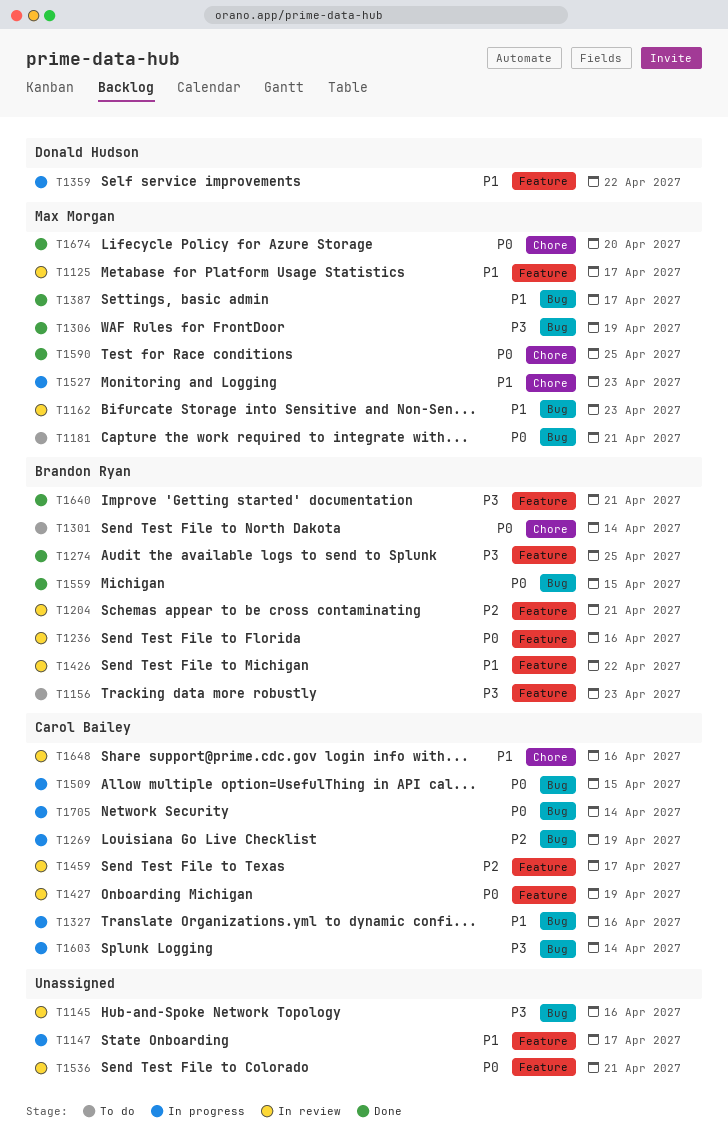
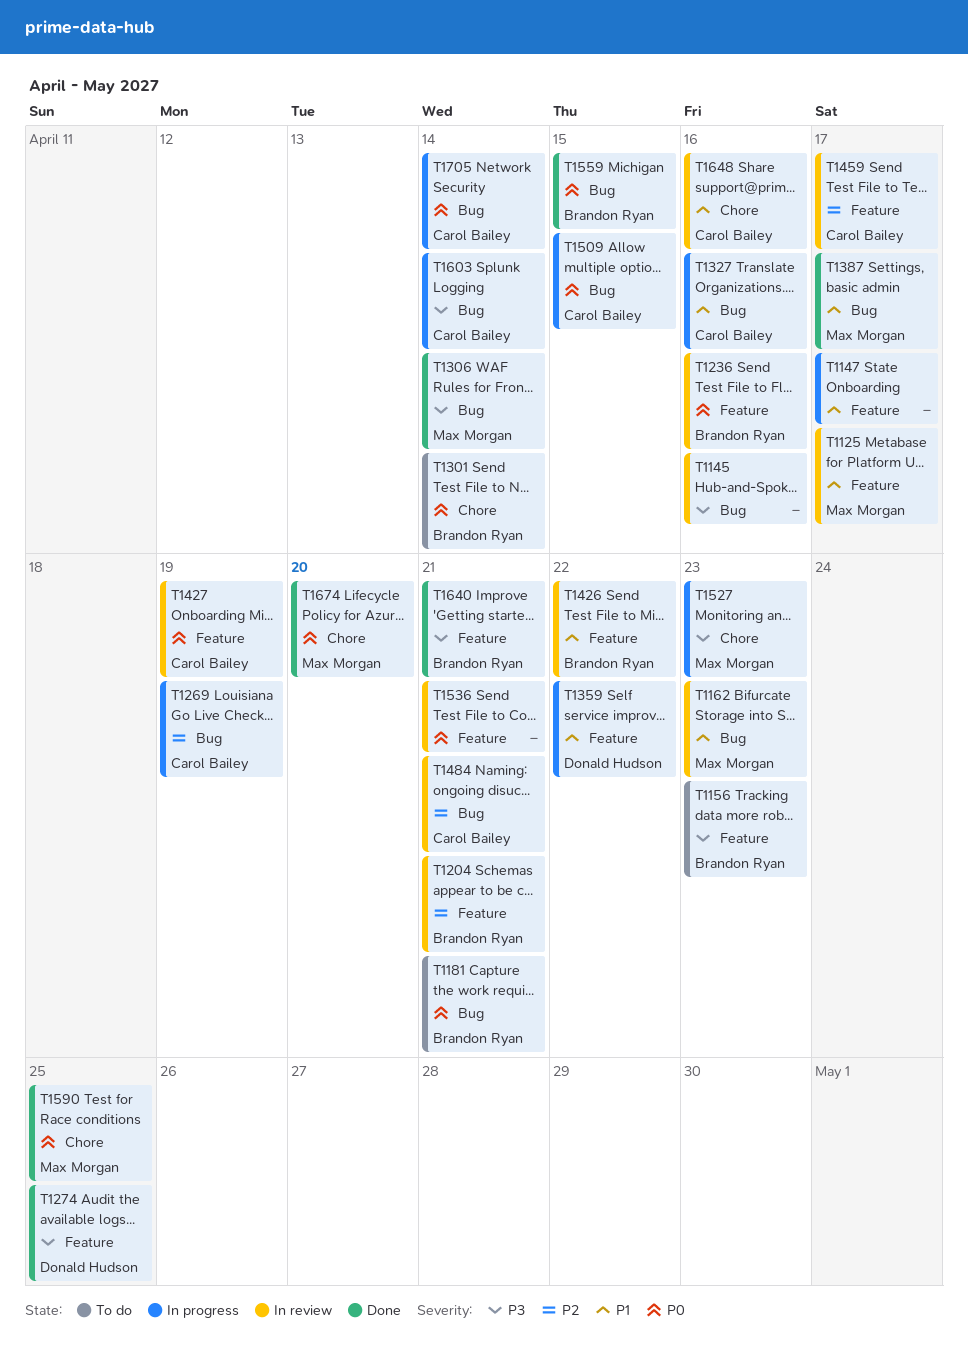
T1181, owner: Max Morgan -> Brandon Ryan
T1274, owner: Brandon Ryan -> Donald Hudson
T1306, due: Apr 19 -> Apr 14
T1484: none -> present
T1527, priority: P1 -> P3

